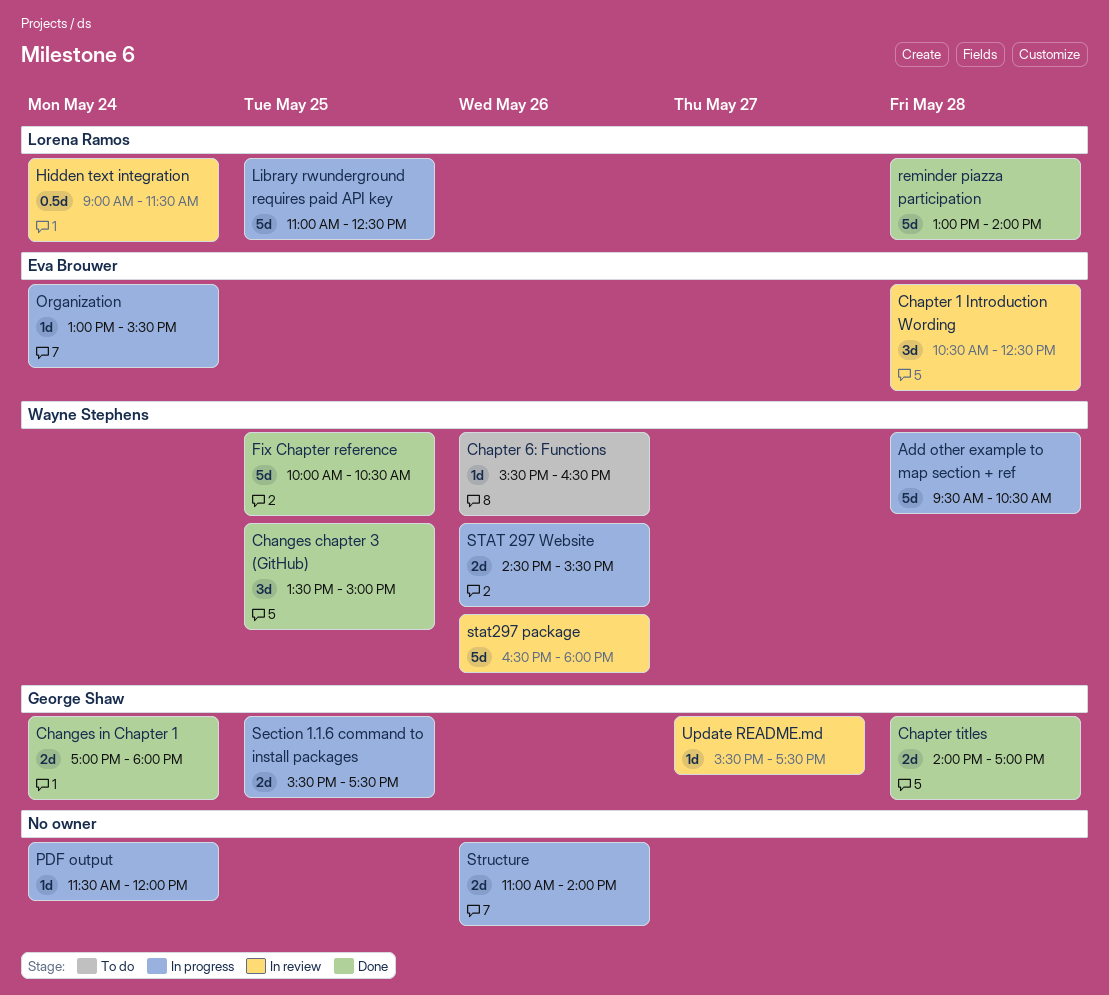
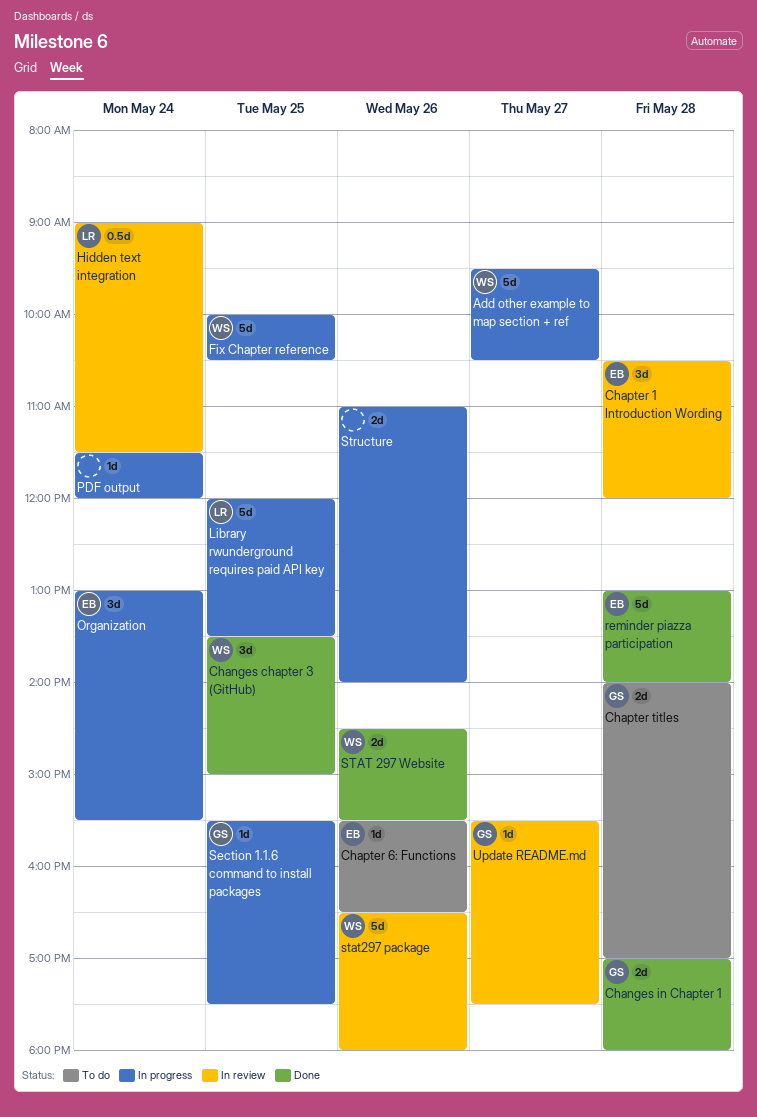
Add other example to map section + ref, day: May 28 -> May 27
Changes in Chapter 1, day: May 24 -> May 28
Chapter 1 Introduction Wording, ends: 12:30 -> 12:00
Chapter 6: Functions, owner: Wayne Stephens -> Eva Brouwer
Chapter titles, status: Done -> To do
Fix Chapter reference, status: Done -> In progress
Library rwunderground requires paid API key, begins: 11:00 -> 12:00
Library rwunderground requires paid API key, ends: 12:30 -> 13:30
Organization, estimate: 1d -> 3d
reminder piazza participation, owner: Lorena Ramos -> Eva Brouwer
Section 1.1.6 command to install packages, estimate: 2d -> 1d
STAT 297 Website, status: In progress -> Done

